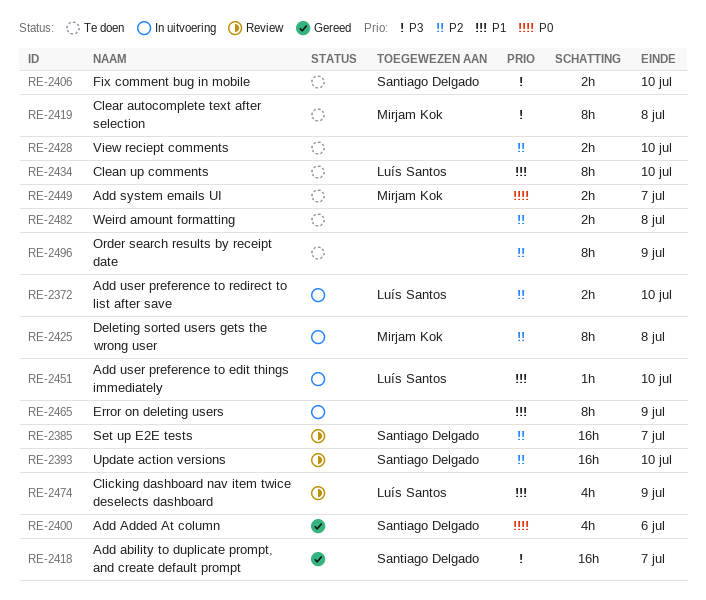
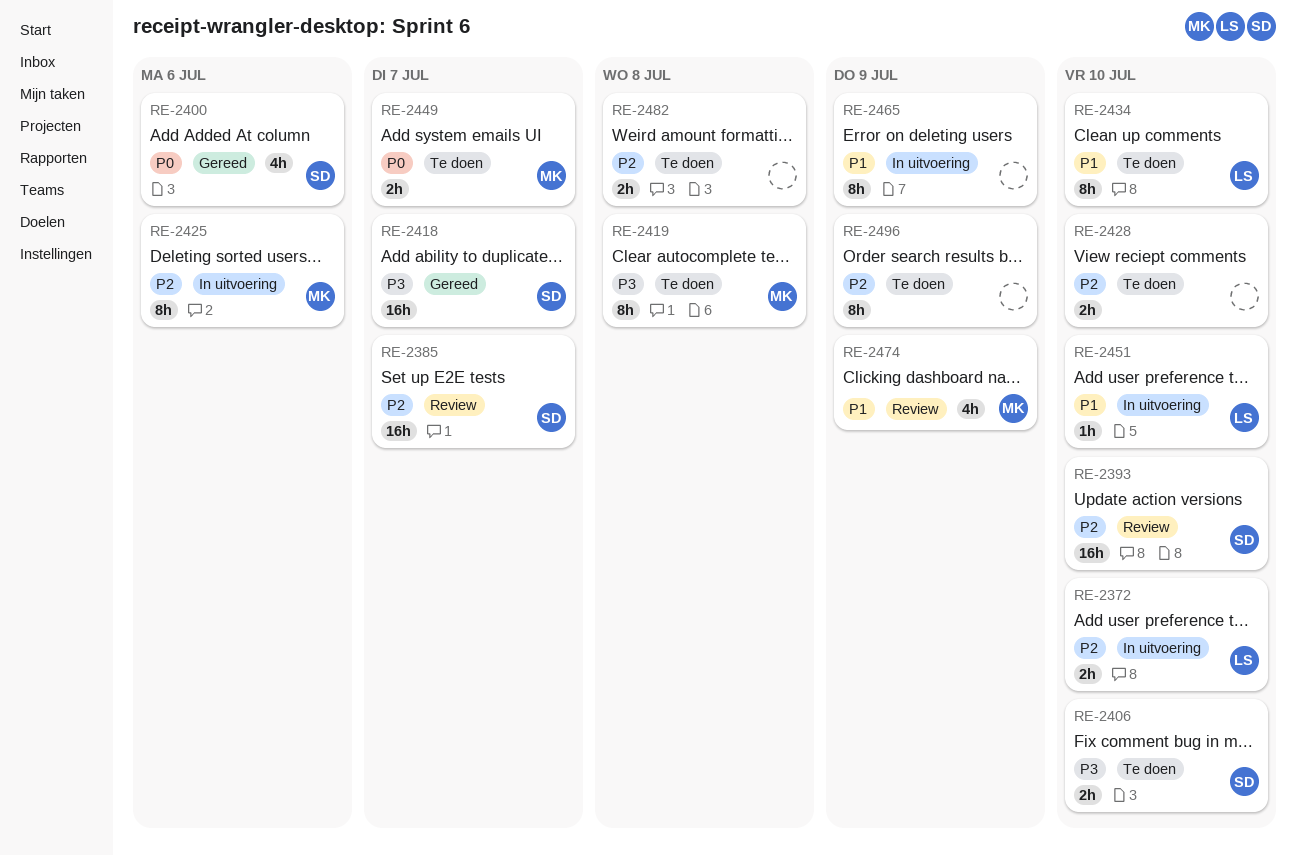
RE-2425, due: Jul 8 -> Jul 6
RE-2474, owner: Luís Santos -> Mirjam Kok

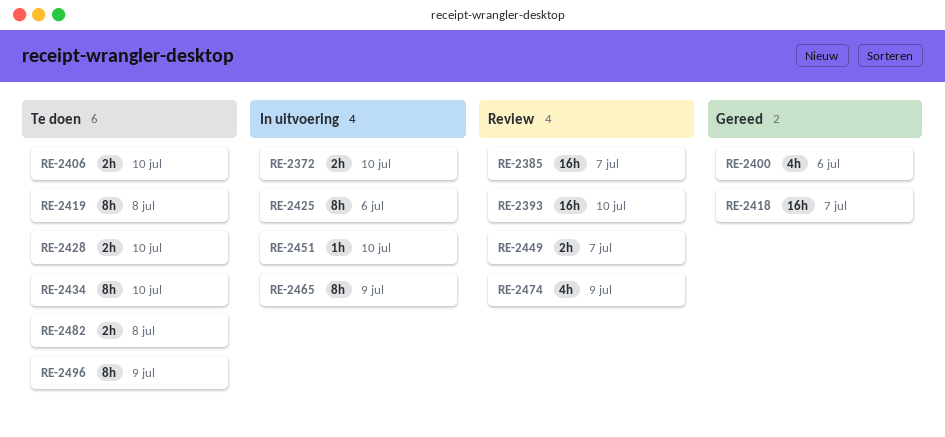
RE-2449, status: Te doen -> Review

